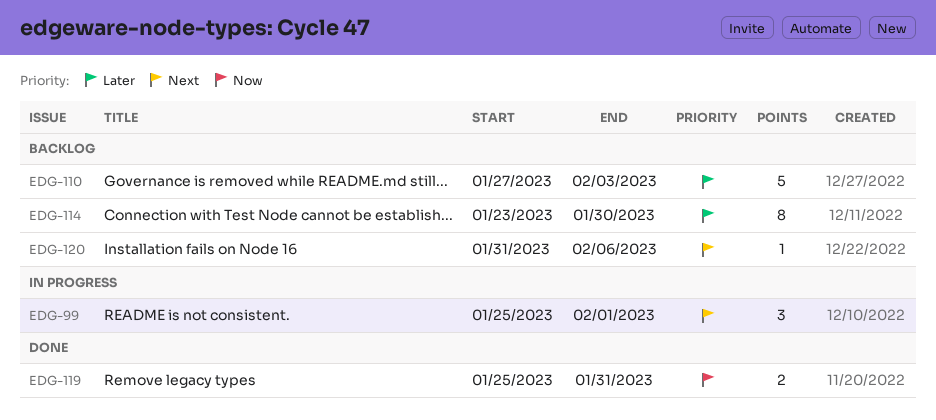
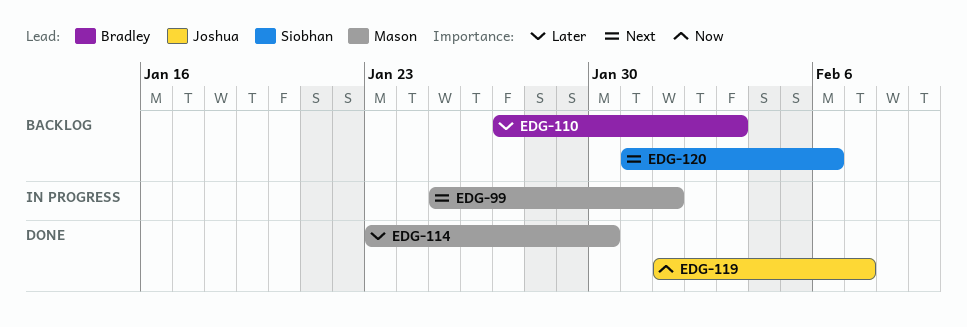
EDG-114, status: Backlog -> Done
EDG-119, start: Jan 25 -> Feb 1
EDG-119, due: Jan 31 -> Feb 7

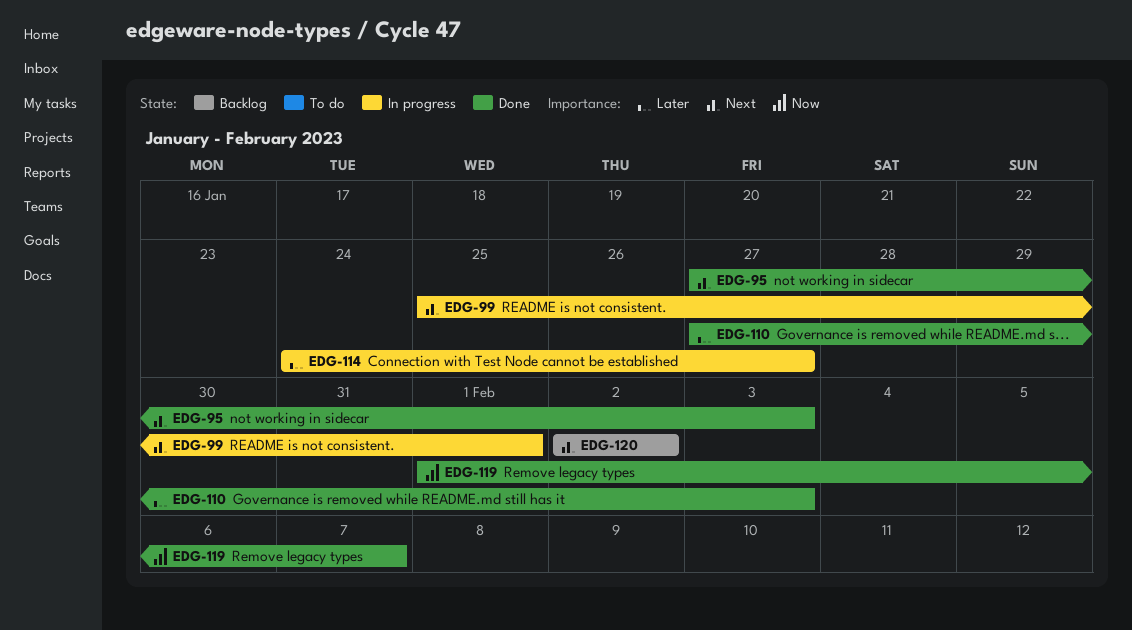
EDG-95: none -> present
EDG-110, status: Backlog -> Done
EDG-114, status: Done -> In progress
EDG-114, start: Jan 23 -> Jan 24
EDG-114, due: Jan 30 -> Jan 27
EDG-120, start: Jan 31 -> Feb 2
EDG-120, due: Feb 6 -> Feb 2

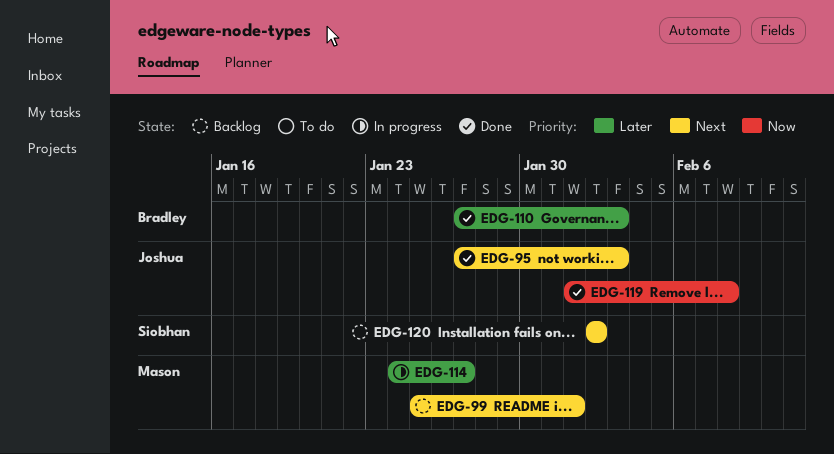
EDG-99, status: In progress -> Backlog
EDG-119, due: Feb 7 -> Feb 8

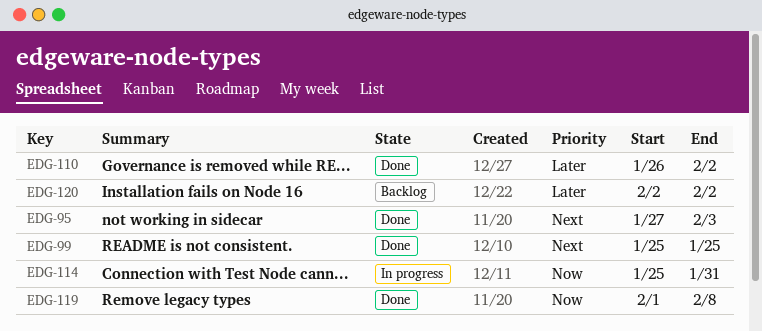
EDG-99, status: Backlog -> Done
EDG-99, due: Feb 1 -> Jan 25
EDG-110, start: Jan 27 -> Jan 26
EDG-110, due: Feb 3 -> Feb 2
EDG-114, priority: Later -> Now
EDG-114, start: Jan 24 -> Jan 25
EDG-114, due: Jan 27 -> Jan 31
EDG-120, priority: Next -> Later

